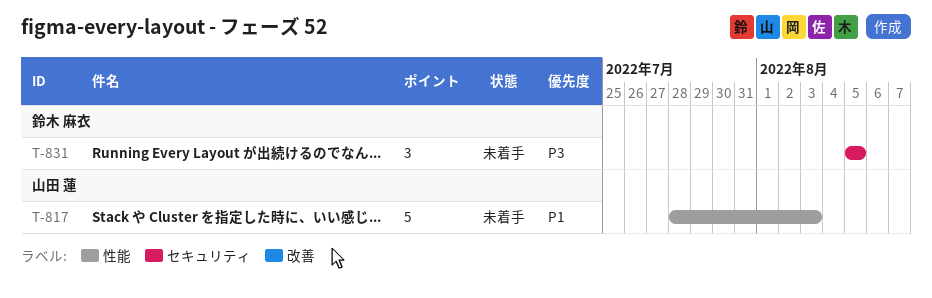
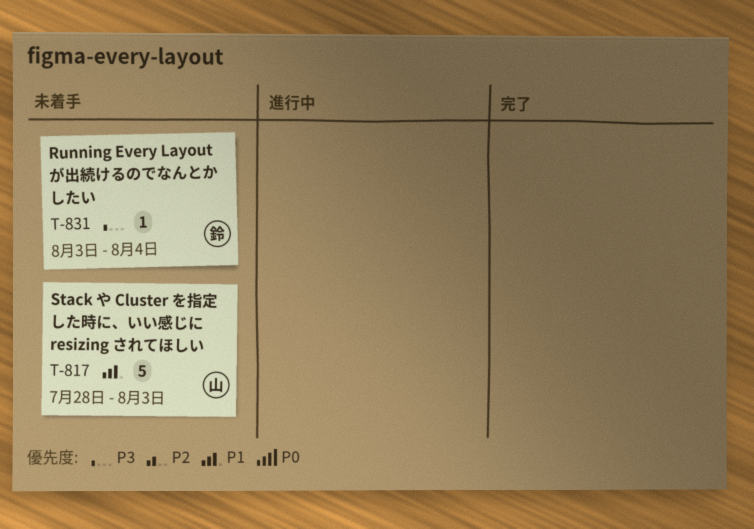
T-831, estimate: 3 -> 1
T-831, start: Aug 5 -> Aug 3
T-831, due: Aug 5 -> Aug 4

